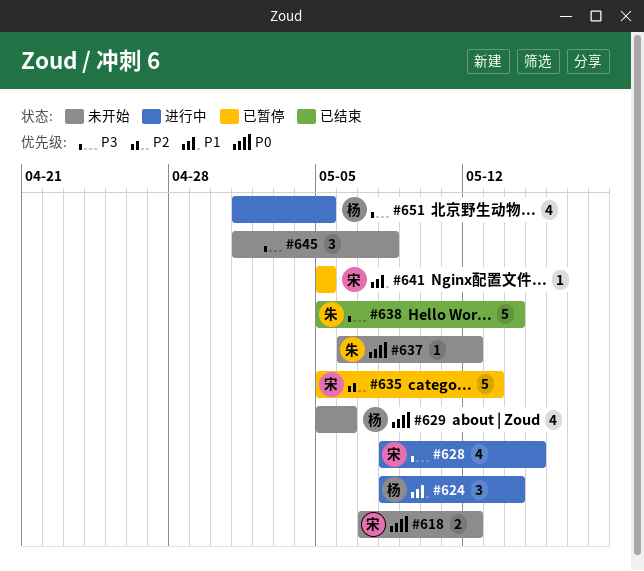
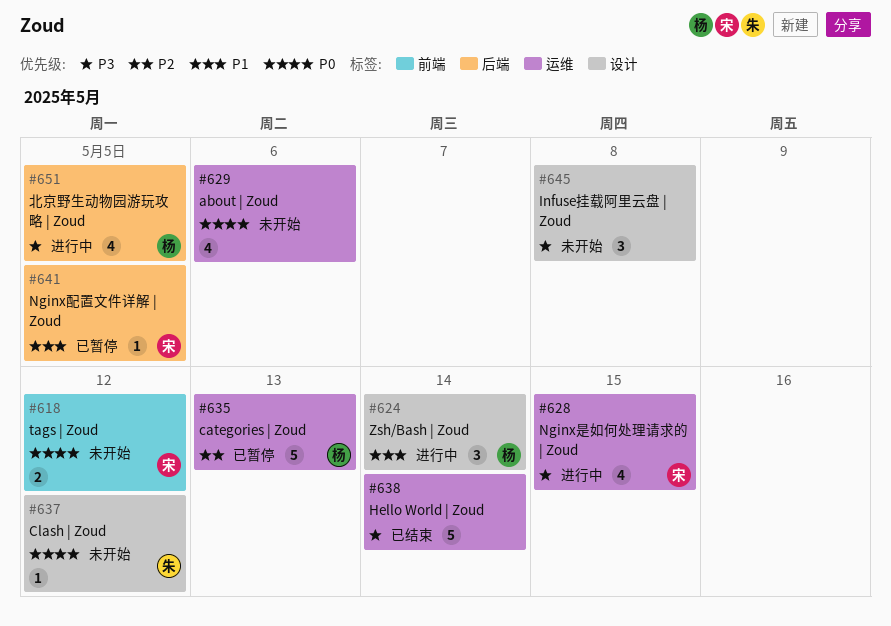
#629, owner: 杨 -> none
#635, owner: 宋 -> 杨
#638, owner: 朱 -> none

